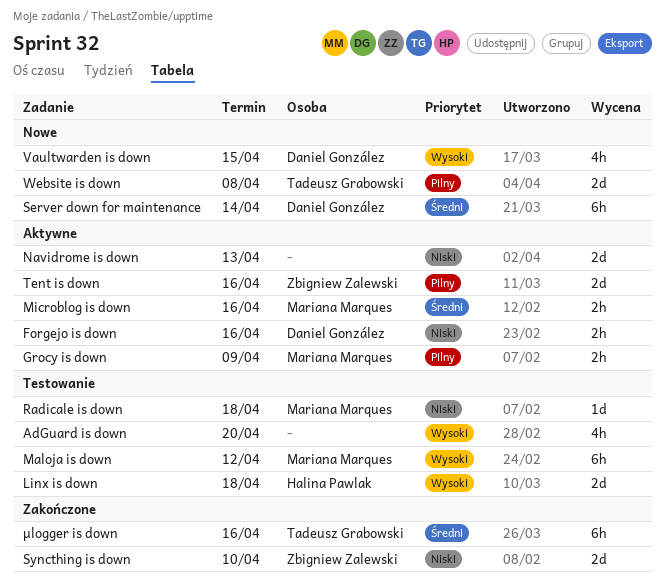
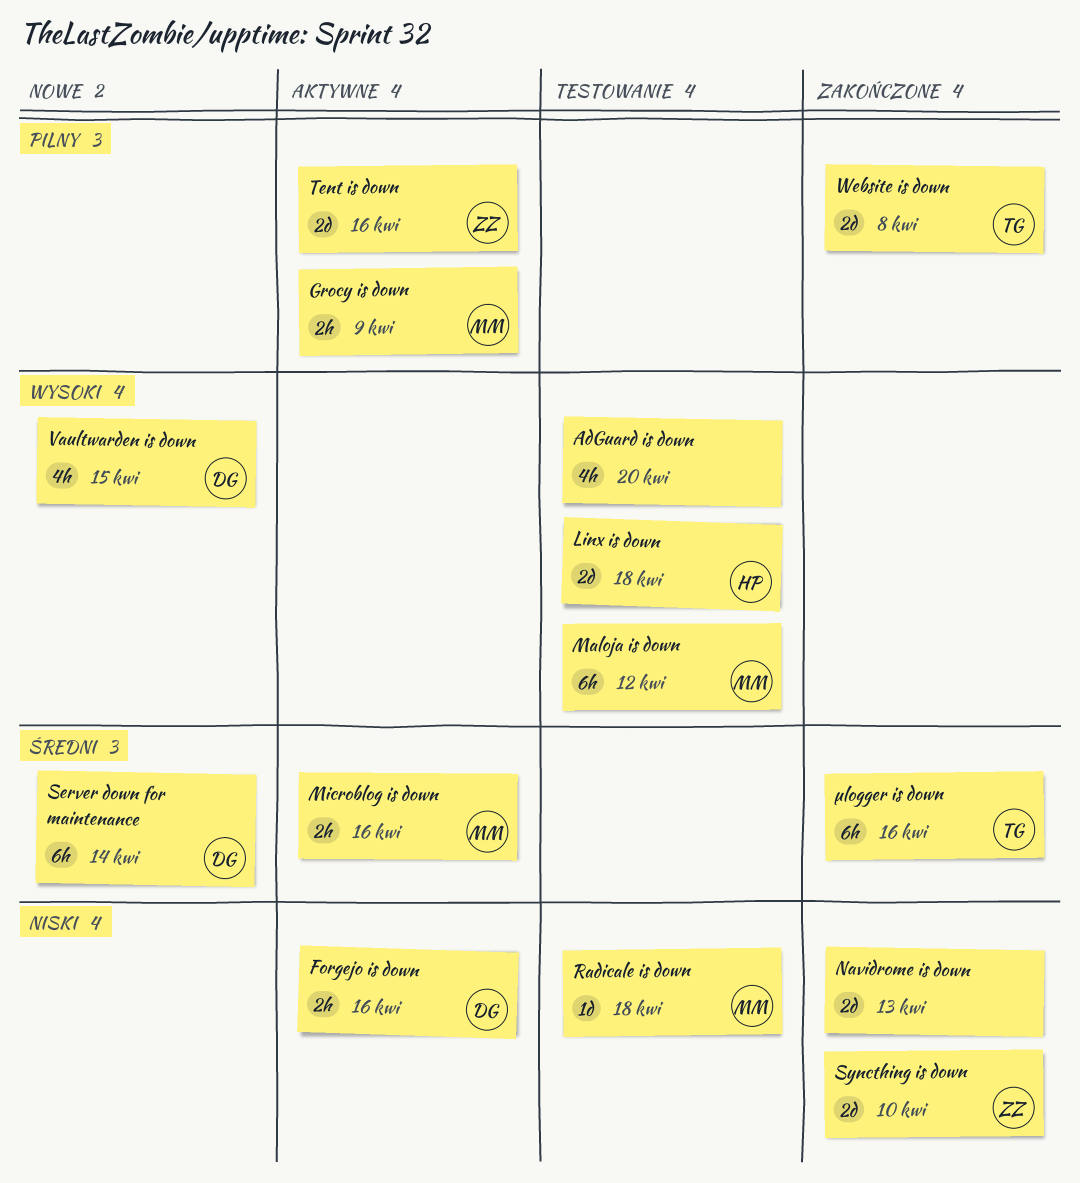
Navidrome is down, status: Aktywne -> Zakończone
Website is down, status: Nowe -> Zakończone

